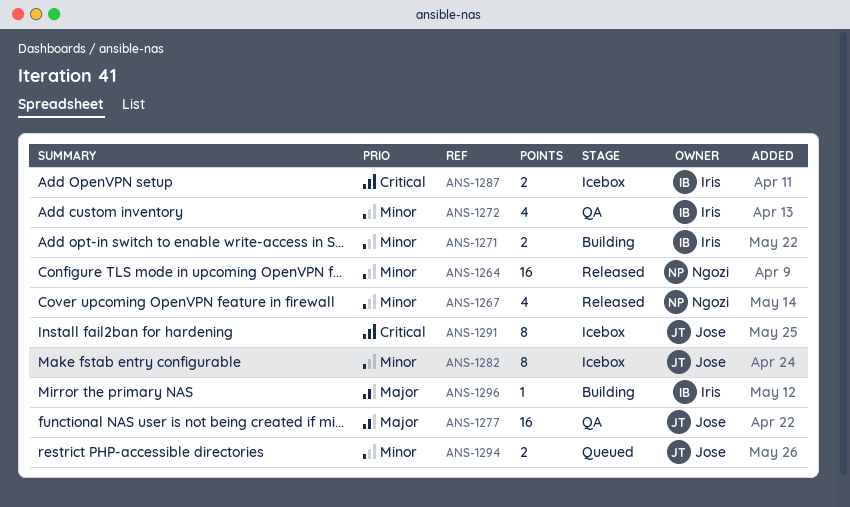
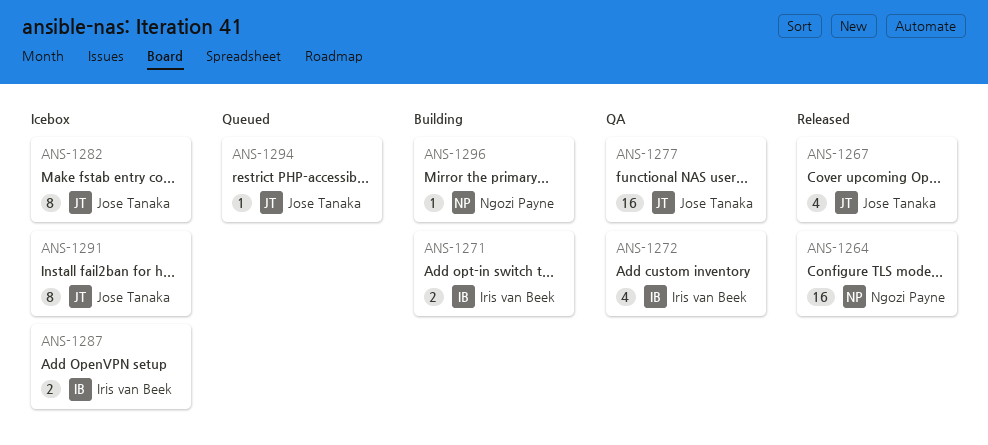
ANS-1267, owner: Ngozi Payne -> Jose Tanaka
ANS-1294, estimate: 2 -> 1
ANS-1296, owner: Iris van Beek -> Ngozi Payne

